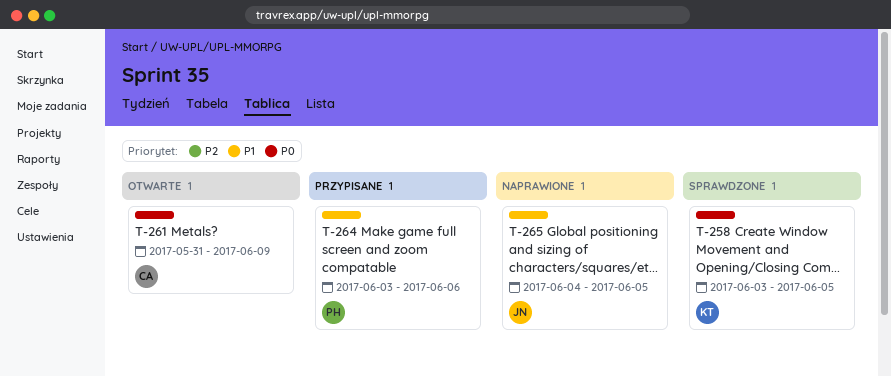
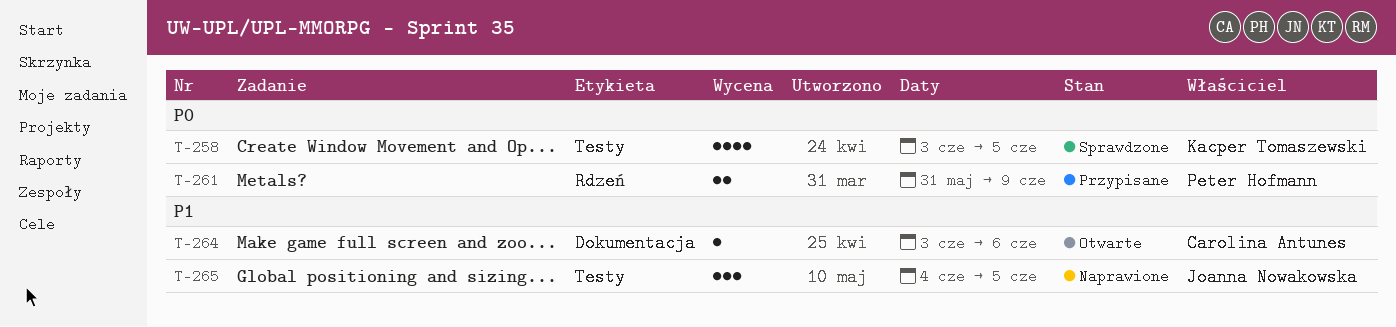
T-261, status: Otwarte -> Przypisane
T-261, owner: Carolina Antunes -> Peter Hofmann
T-264, status: Przypisane -> Otwarte
T-264, owner: Peter Hofmann -> Carolina Antunes

